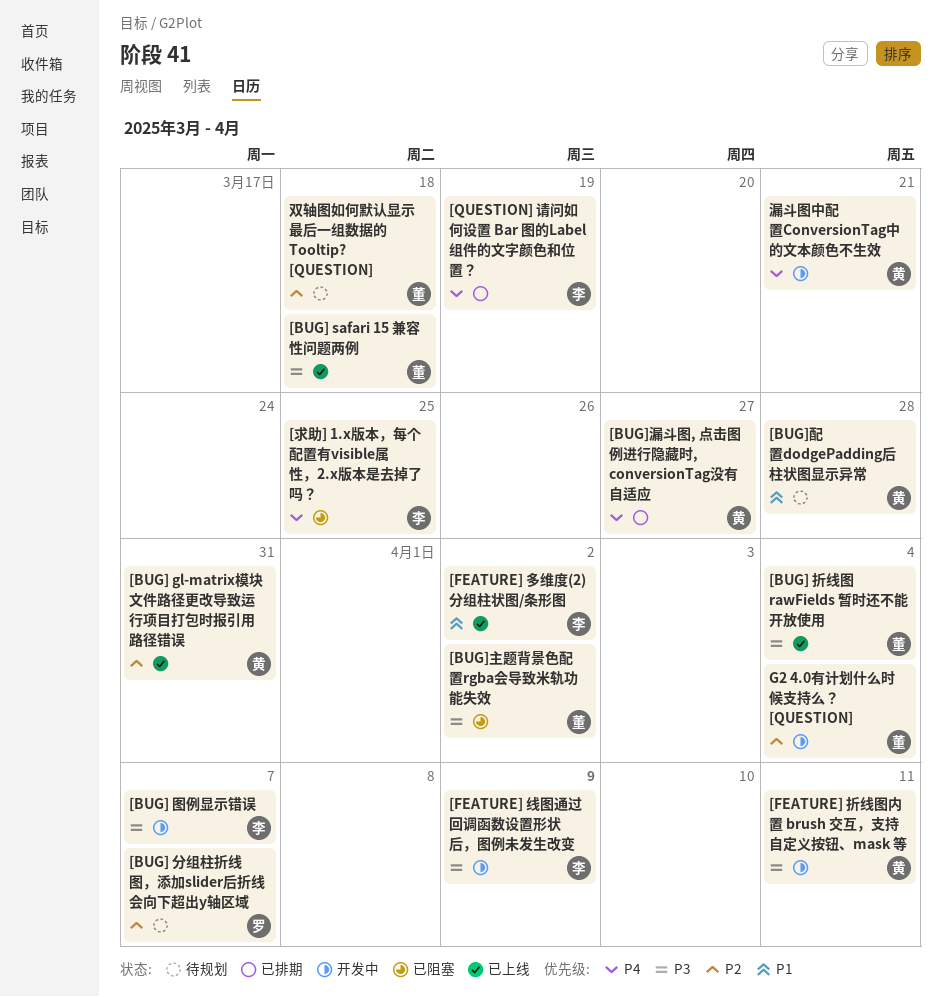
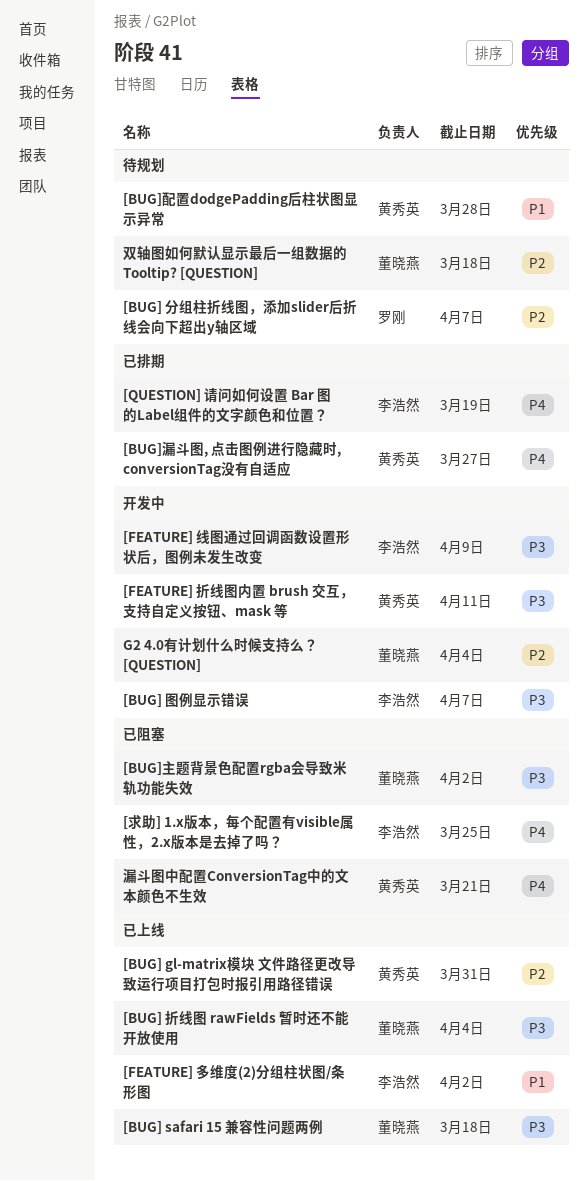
漏斗图中配置ConversionTag中的文本颜色不生效, status: 开发中 -> 已阻塞

